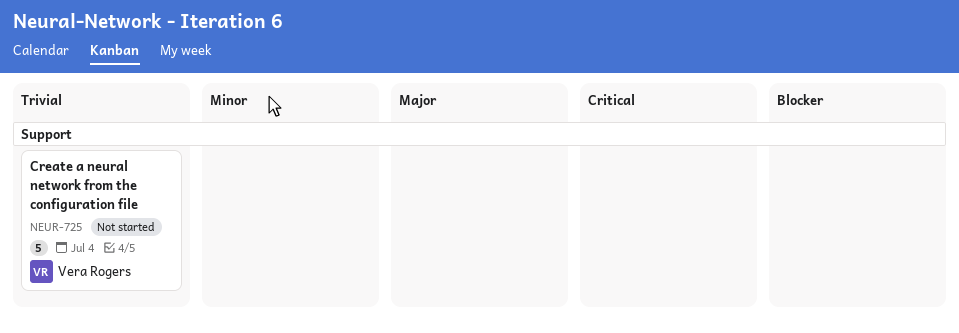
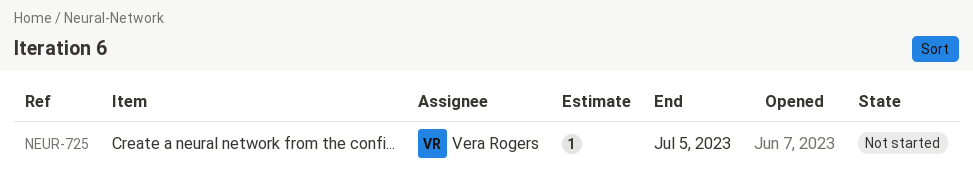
NEUR-725, estimate: 5 -> 1
NEUR-725, due: Jul 4 -> Jul 5

